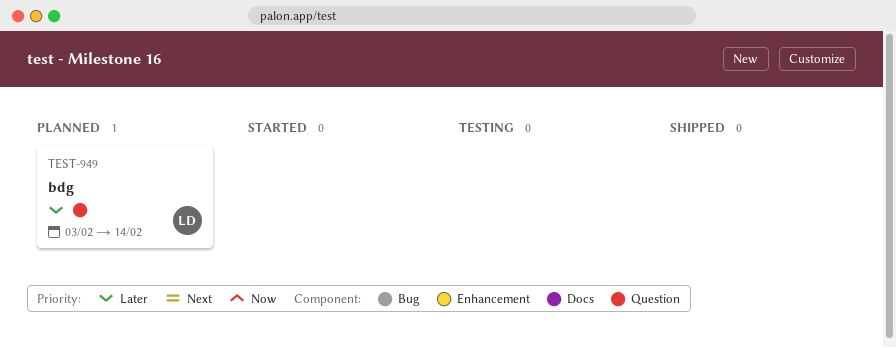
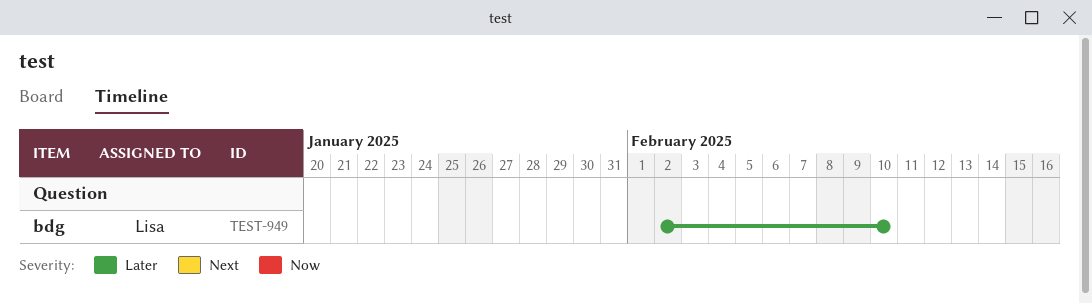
TEST-949, start: Feb 3 -> Feb 2
TEST-949, due: Feb 14 -> Feb 10

